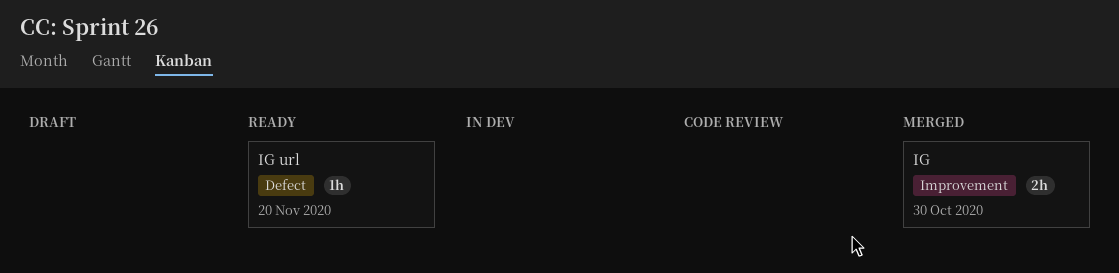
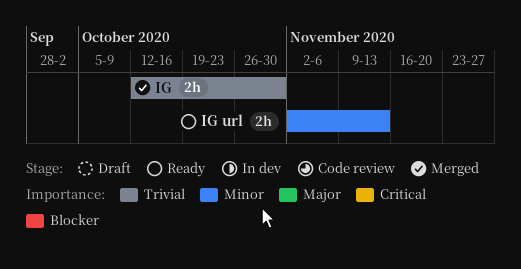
IG url, estimate: 1h -> 2h
IG url, due: Nov 20 -> Nov 13

